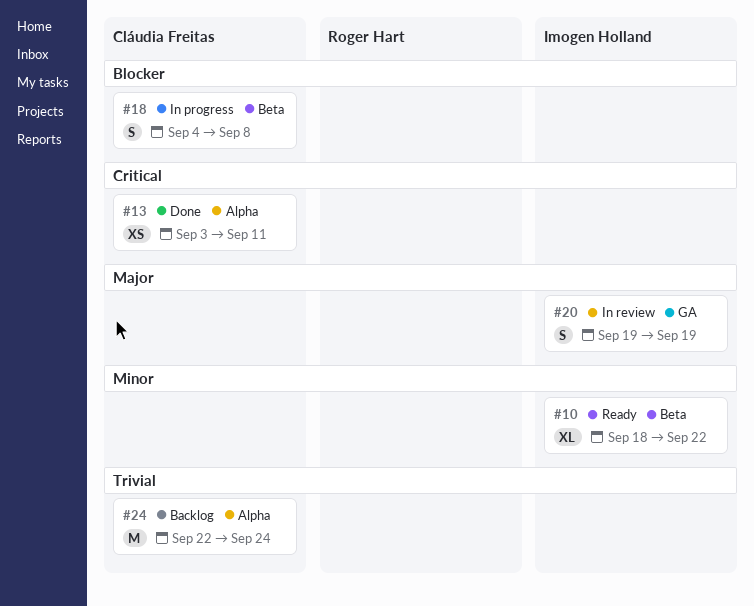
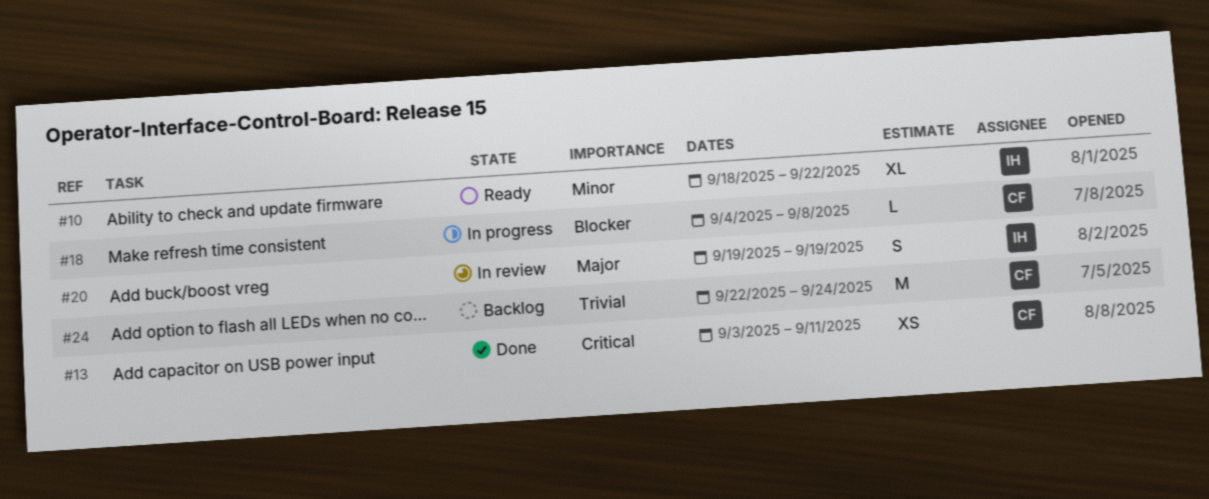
#18, estimate: S -> L

